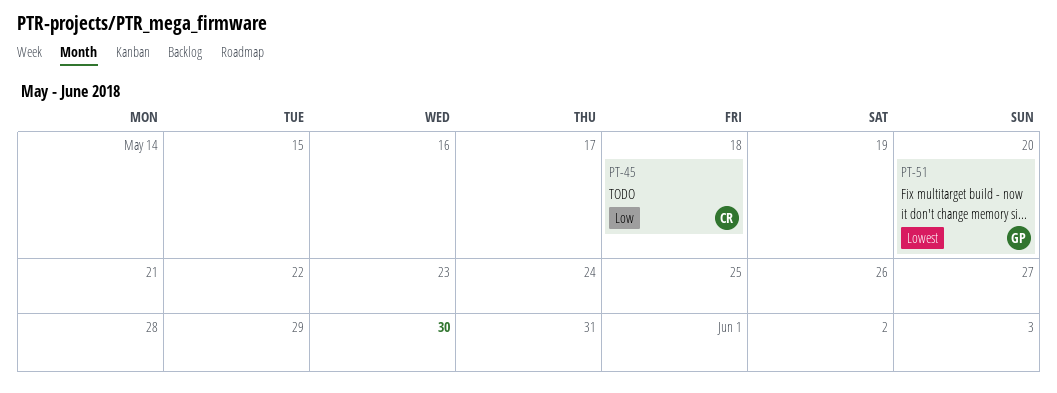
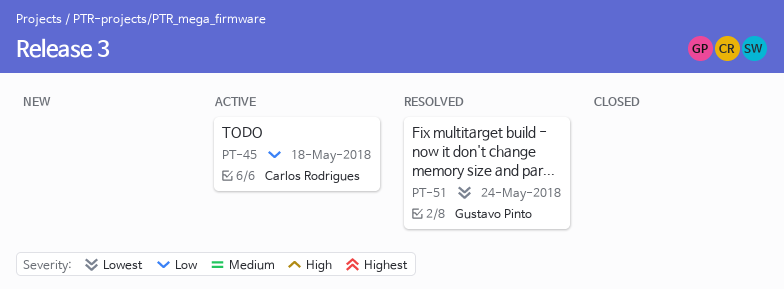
PT-51, due: May 20 -> May 24

